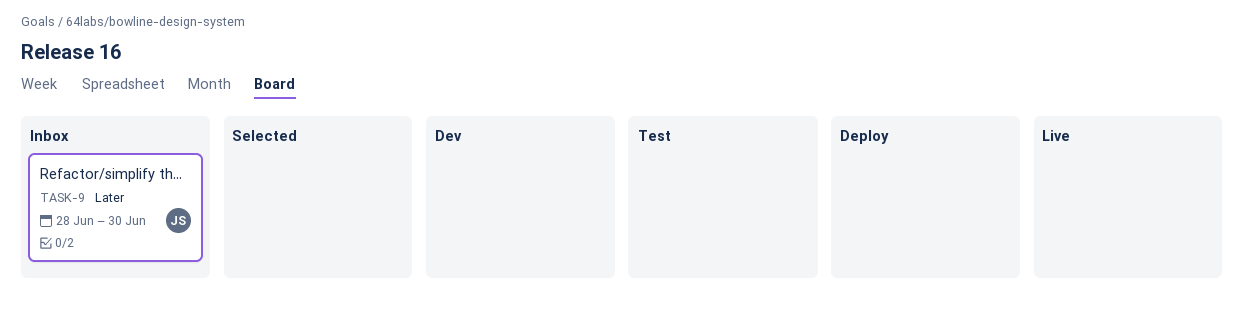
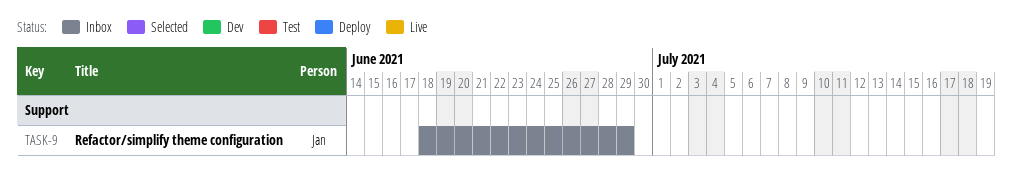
TASK-9, start: Jun 28 -> Jun 18
TASK-9, due: Jun 30 -> Jun 29

